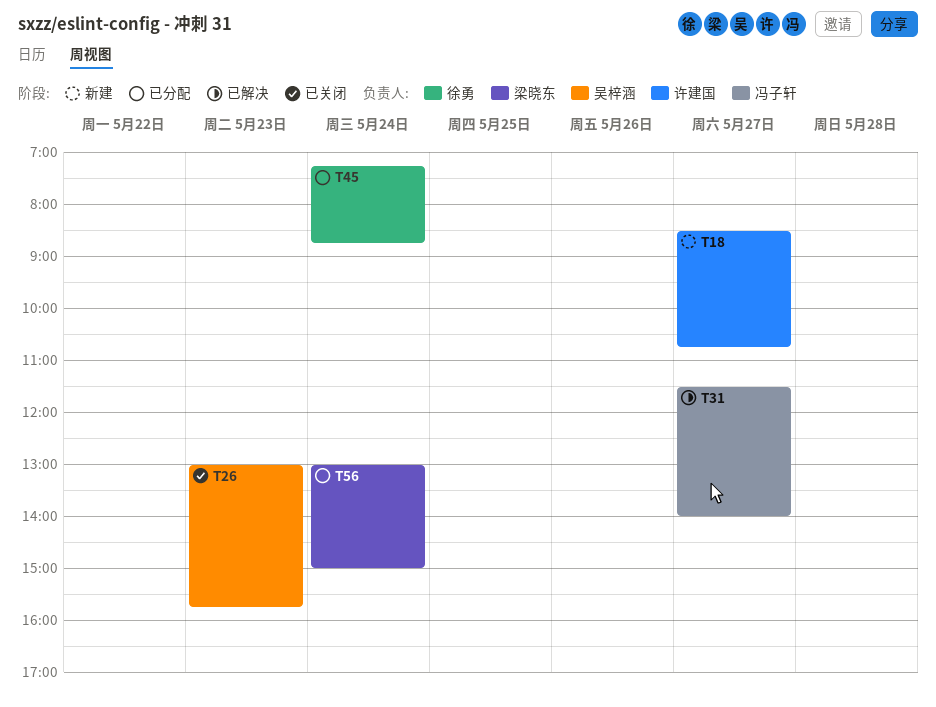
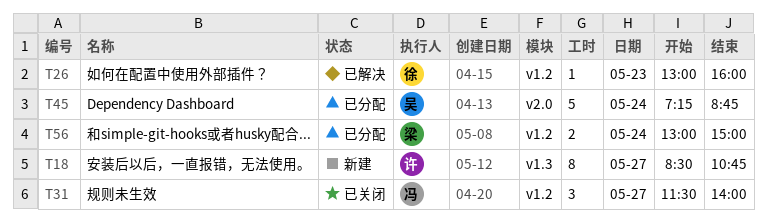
T26, status: 已关闭 -> 已解决
T26, owner: 吴梓涵 -> 徐勇
T26, ends: 15:45 -> 16:00
T31, status: 已解决 -> 已关闭
T45, owner: 徐勇 -> 吴梓涵

